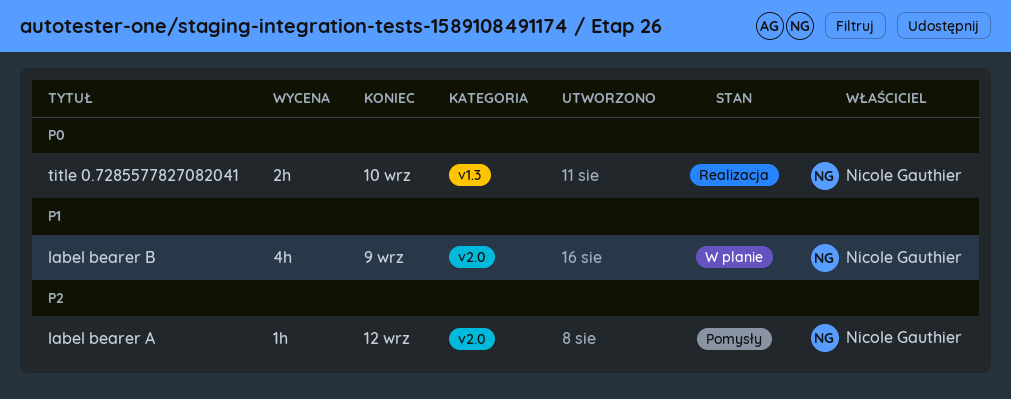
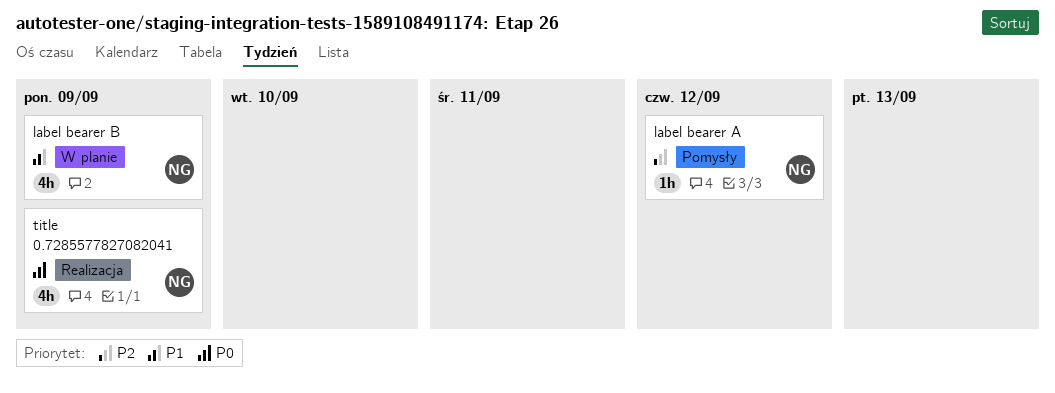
title 0.7285577827082041, estimate: 2h -> 4h
title 0.7285577827082041, due: Sep 10 -> Sep 9

